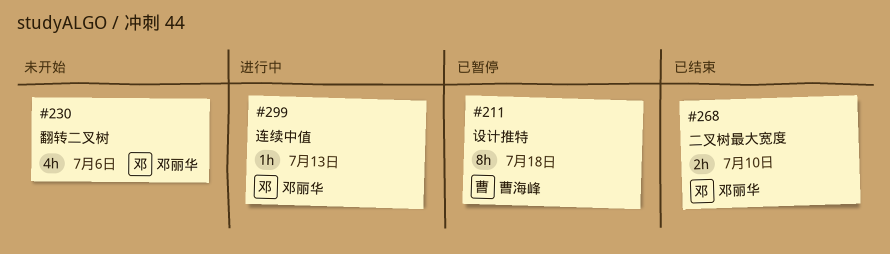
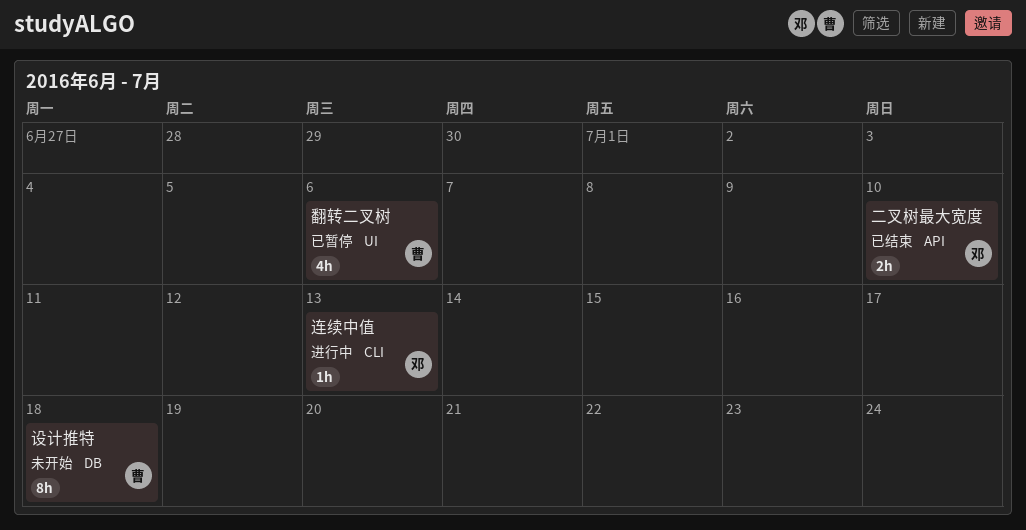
翻转二叉树, status: 未开始 -> 已暂停
翻转二叉树, owner: 邓丽华 -> 曹海峰
设计推特, status: 已暂停 -> 未开始

